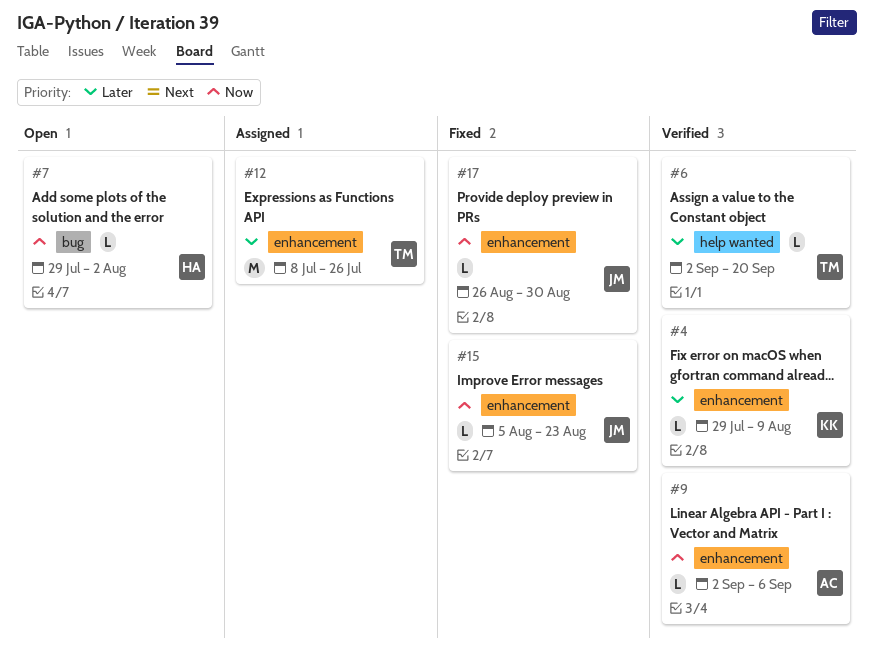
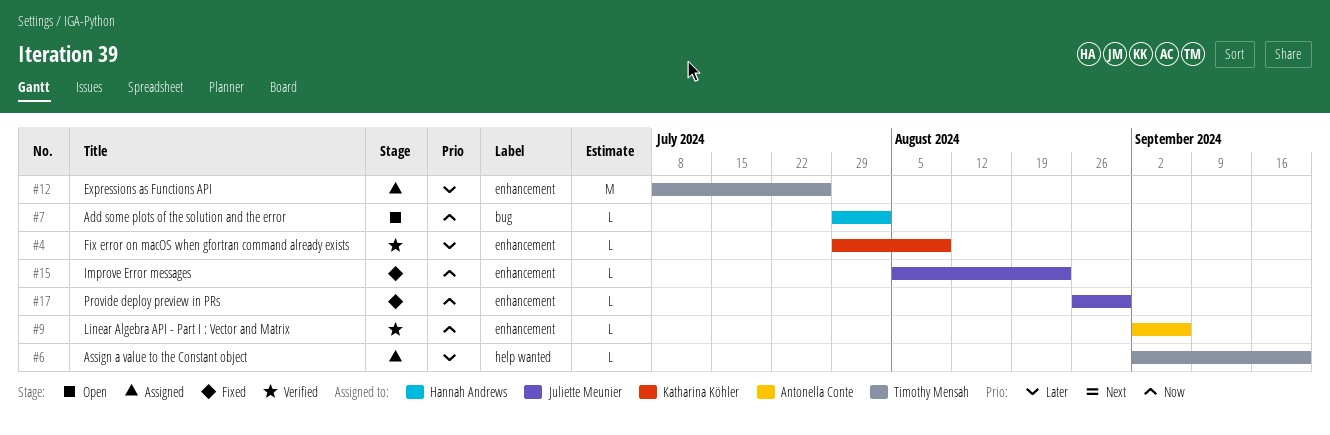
#6, status: Verified -> Assigned

